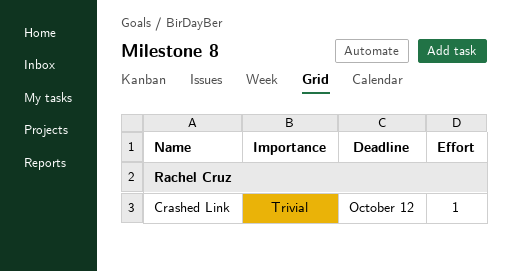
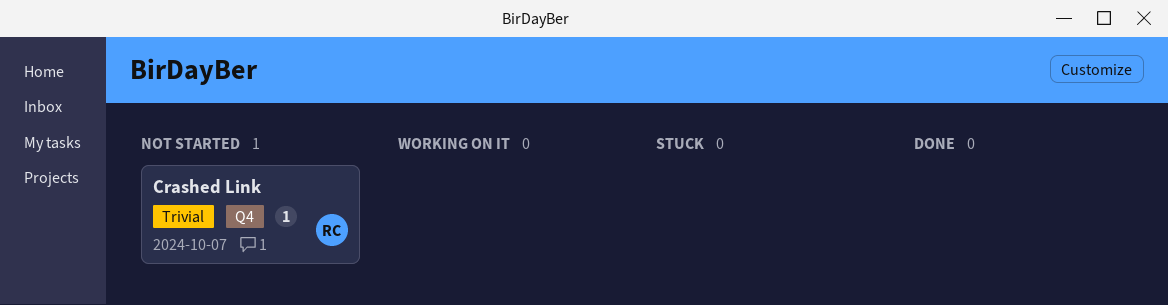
Crashed Link, due: Oct 12 -> Oct 7

